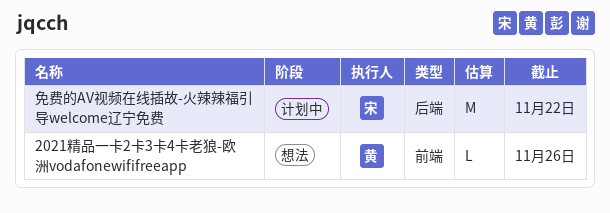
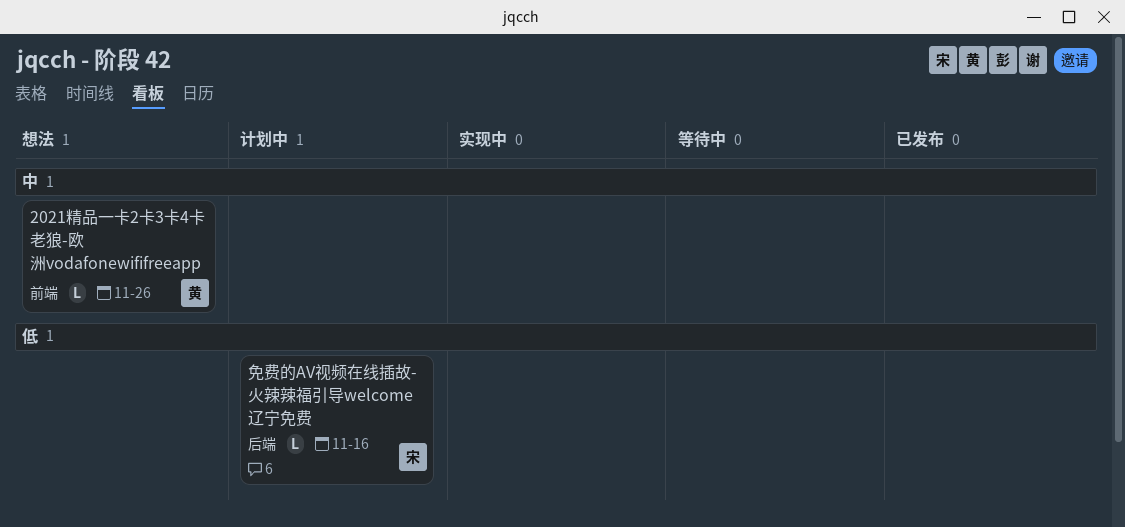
免费的AV视频在线插故-火辣辣福引导welcome辽宁免费, estimate: M -> L
免费的AV视频在线插故-火辣辣福引导welcome辽宁免费, due: Nov 22 -> Nov 16

